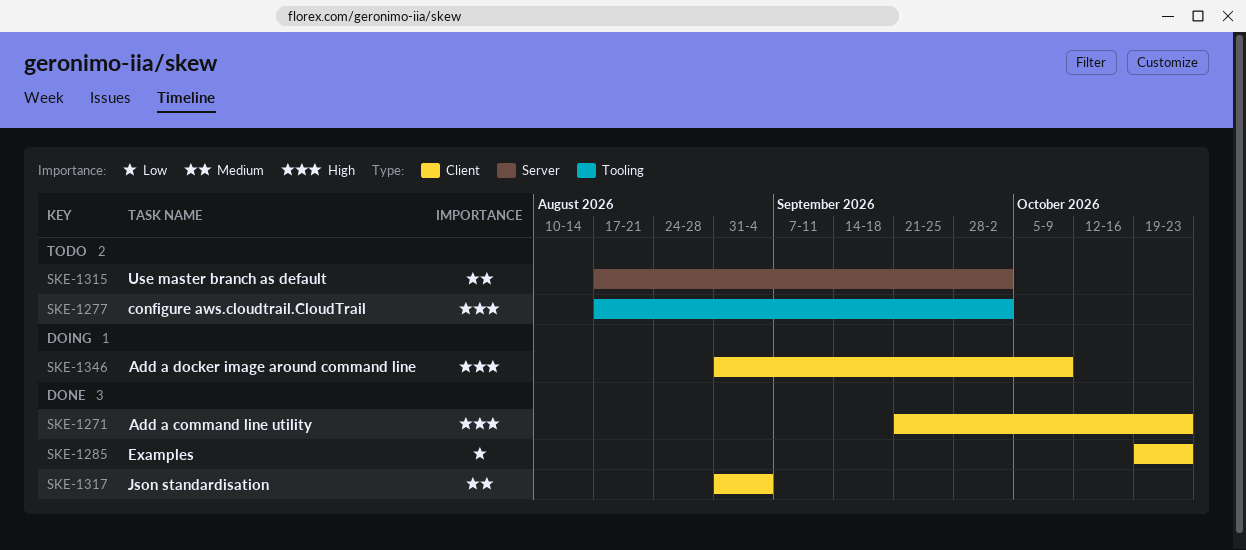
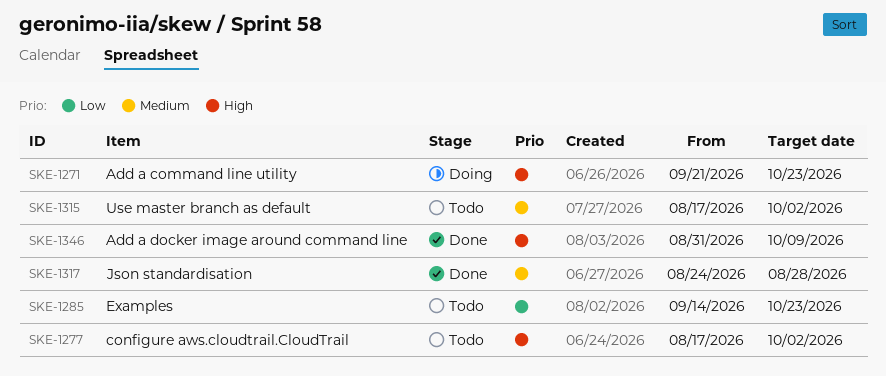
SKE-1271, status: Done -> Doing
SKE-1285, status: Done -> Todo
SKE-1285, start: Oct 19 -> Sep 14
SKE-1317, start: Aug 31 -> Aug 24
SKE-1317, due: Sep 4 -> Aug 28
SKE-1346, status: Doing -> Done

